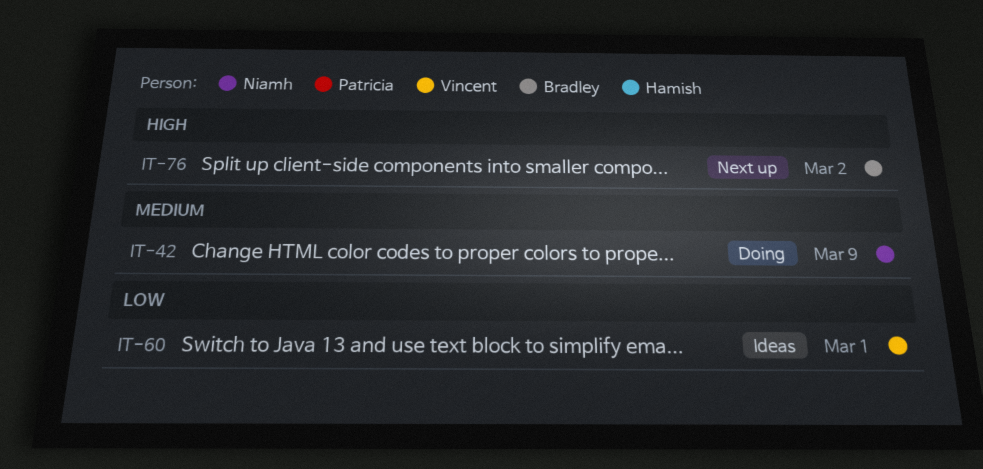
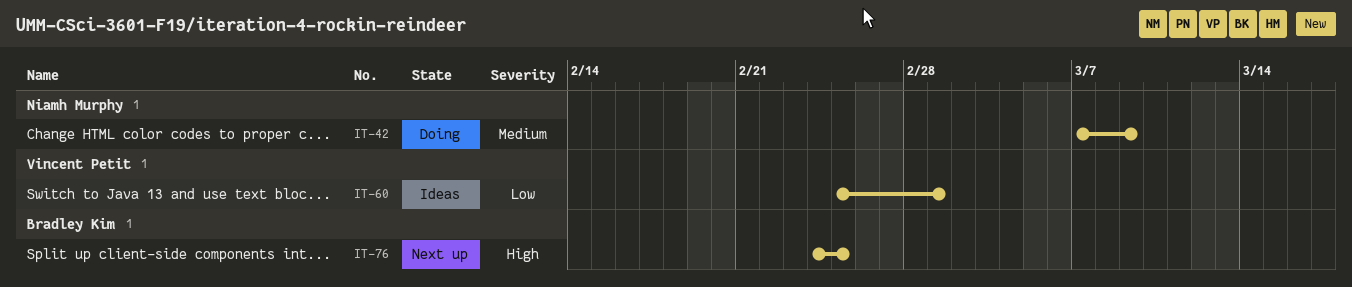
IT-76, due: Mar 2 -> Feb 25

